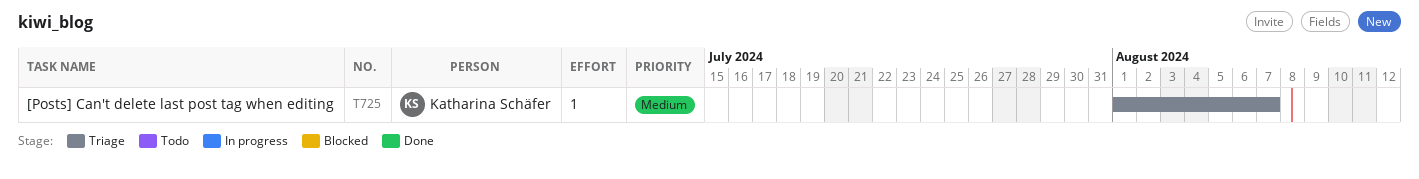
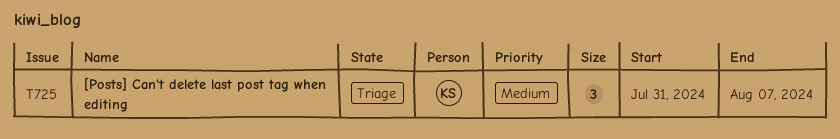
T725, estimate: 1 -> 3
T725, start: Aug 1 -> Jul 31

